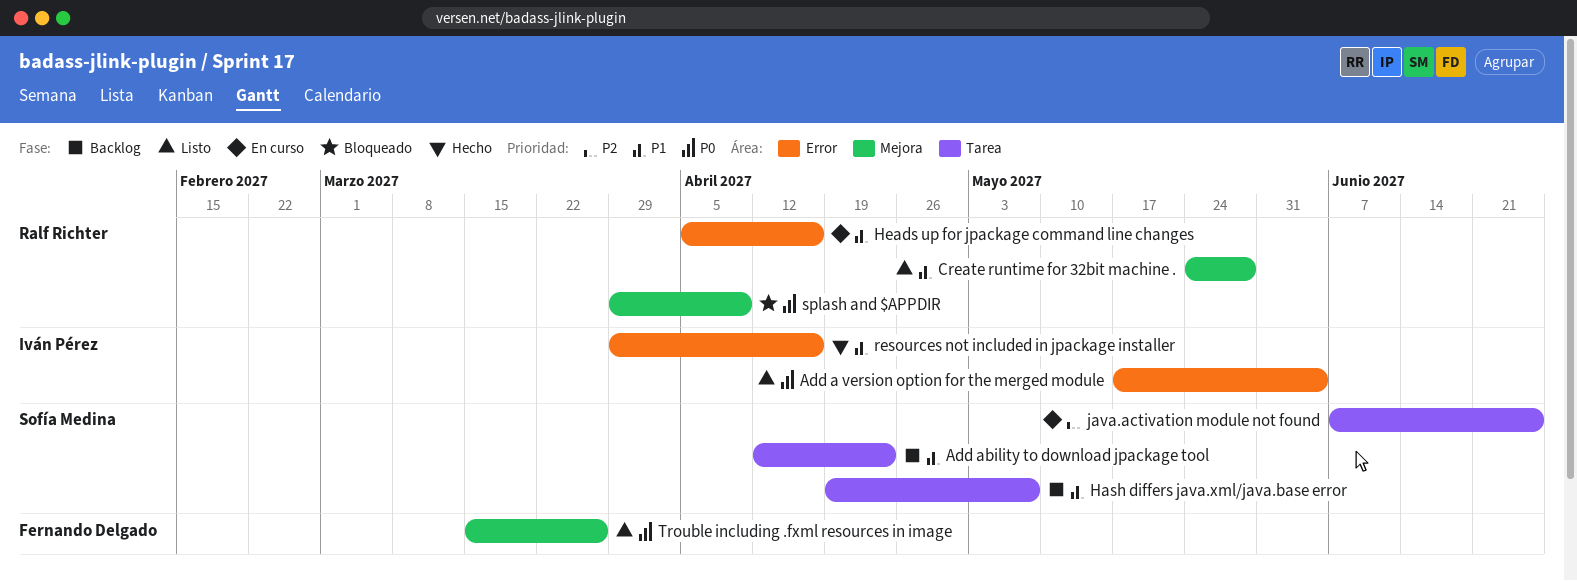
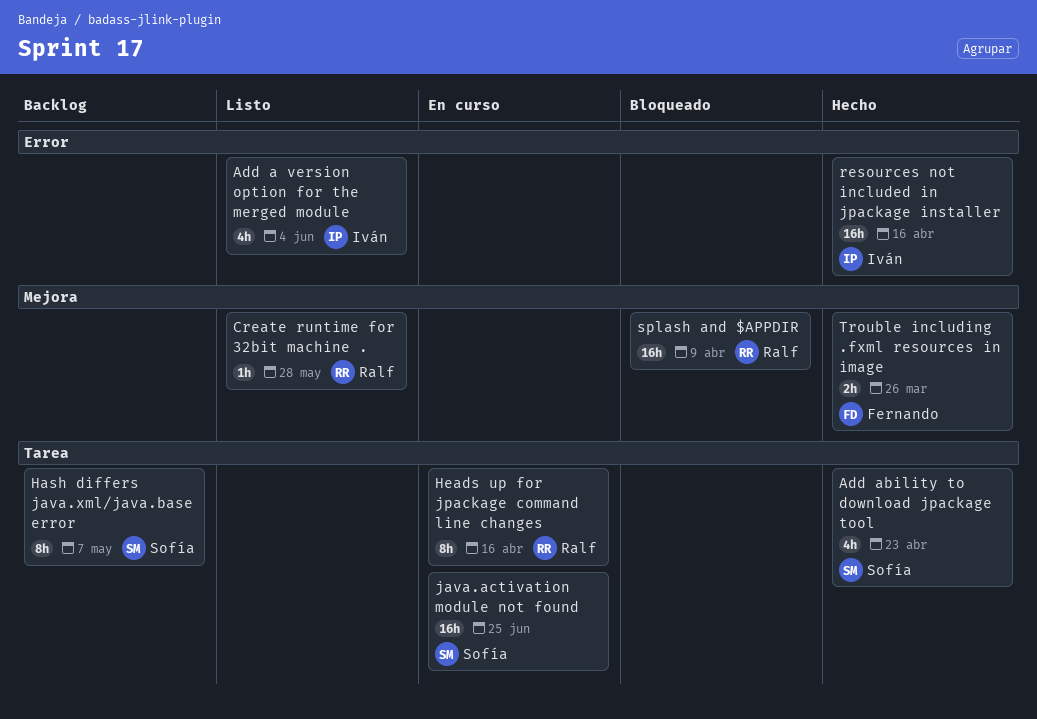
Add ability to download jpackage tool, status: Backlog -> Hecho
Heads up for jpackage command line changes, label: Error -> Tarea
Trouble including .fxml resources in image, status: Listo -> Hecho

